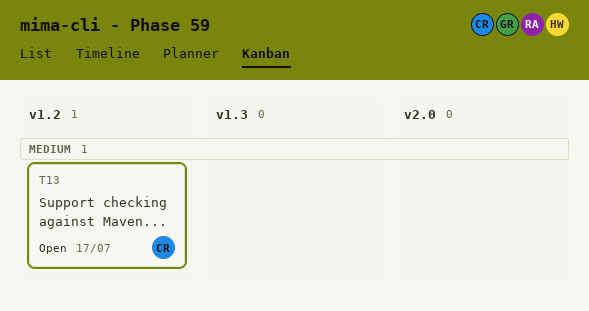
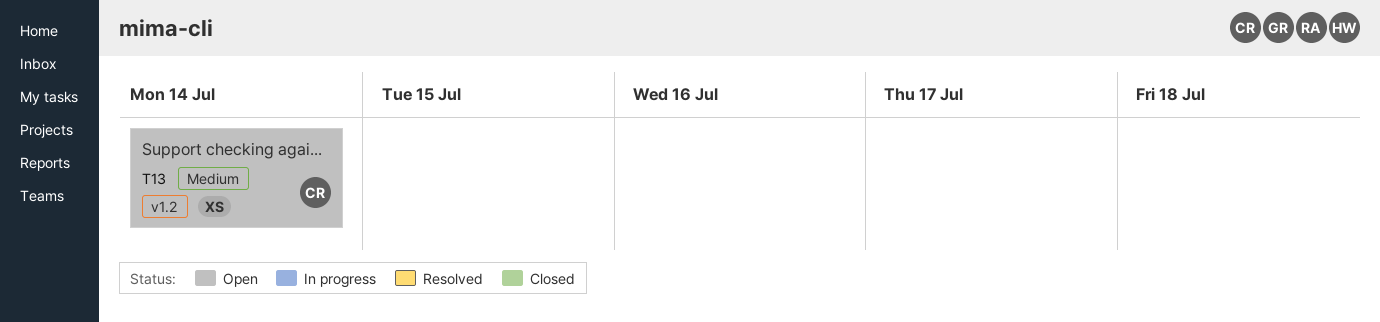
T13, due: Jul 17 -> Jul 14

